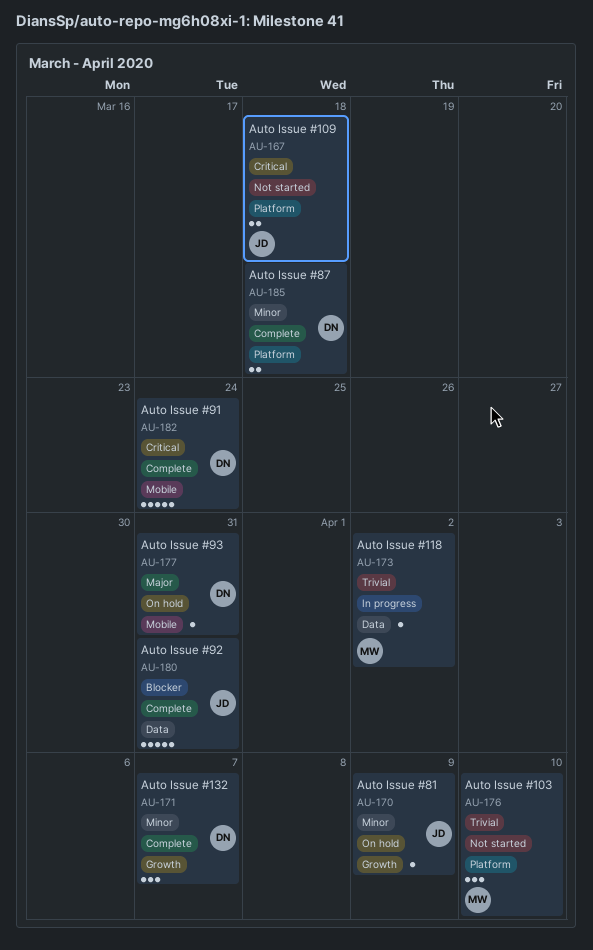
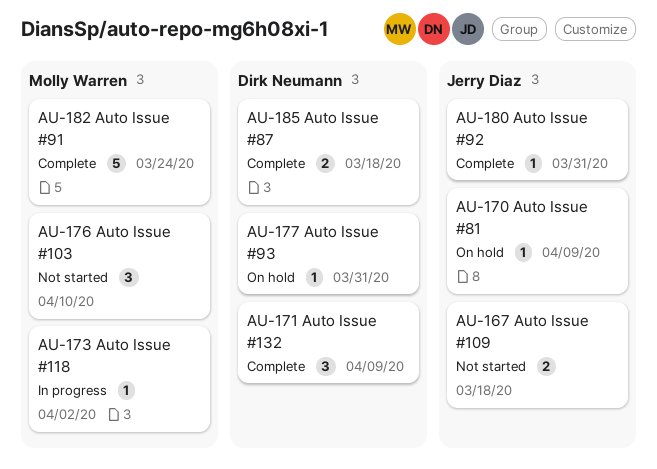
AU-171, due: Apr 7 -> Apr 9
AU-180, estimate: 5 -> 1
AU-182, owner: Dirk Neumann -> Molly Warren

